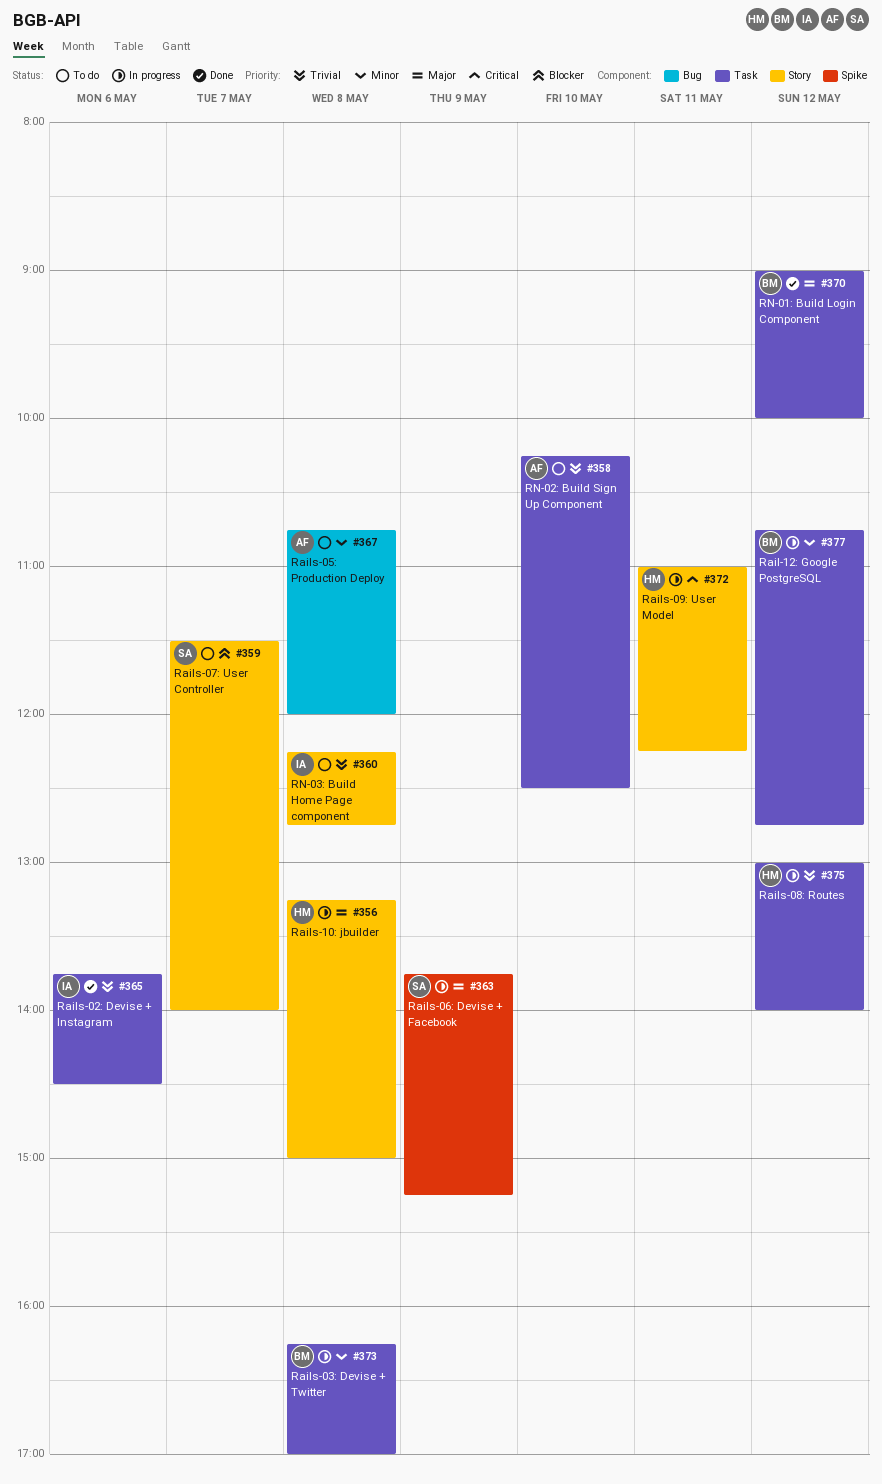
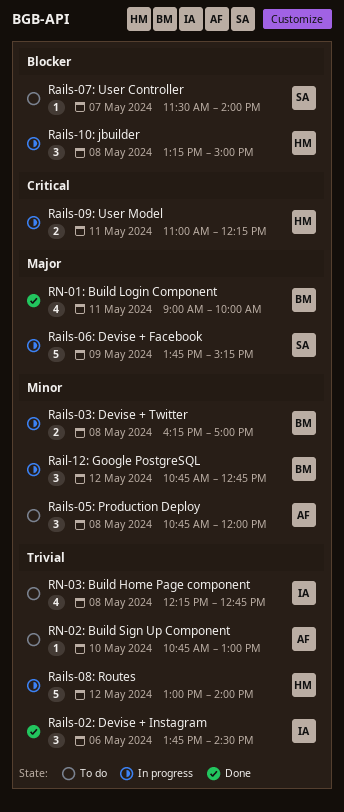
Rails-10: jbuilder, priority: Major -> Blocker
RN-01: Build Login Component, day: May 12 -> May 11
RN-02: Build Sign Up Component, begins: 10:15 -> 10:45
RN-02: Build Sign Up Component, ends: 12:30 -> 13:00

